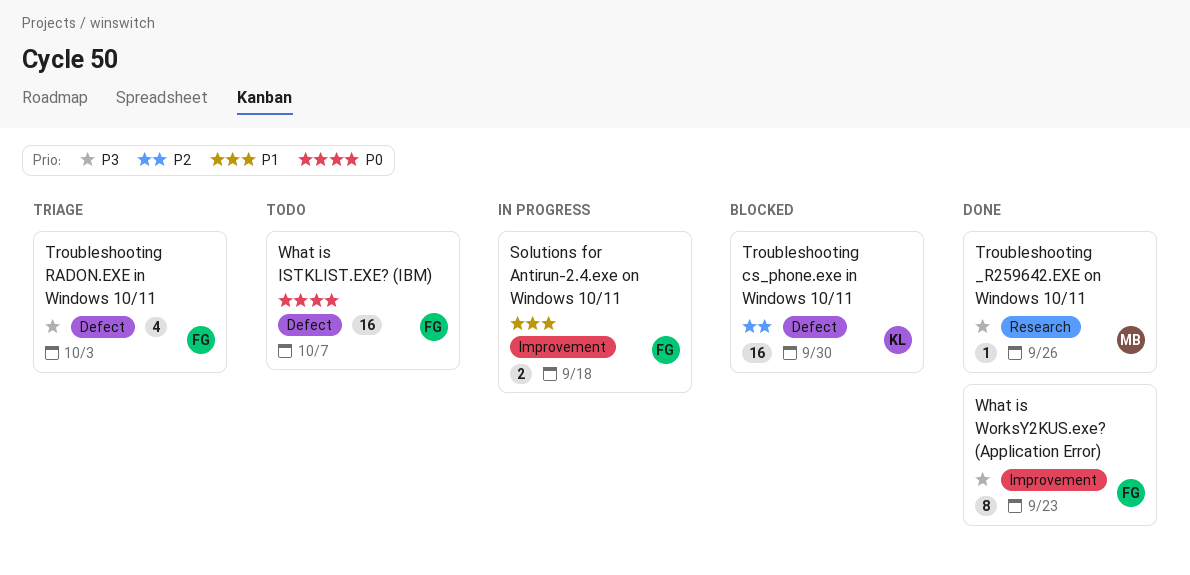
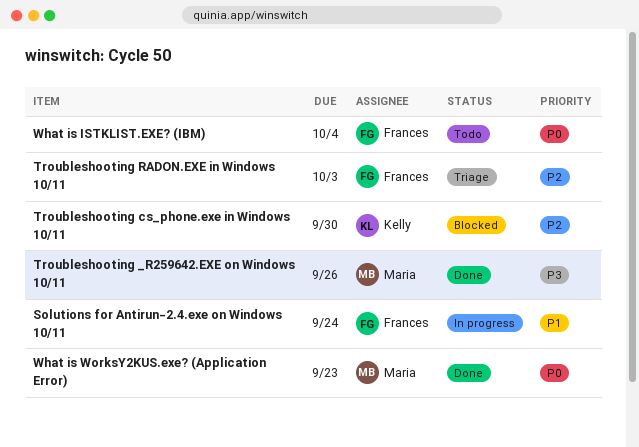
Solutions for Antirun-2.4.exe on Windows 10/11, due: Sep 18 -> Sep 24
Troubleshooting RADON.EXE in Windows 10/11, priority: P3 -> P2
What is ISTKLIST.EXE? (IBM), due: Oct 7 -> Oct 4
What is WorksY2KUS.exe? (Application Error), owner: Frances -> Maria
What is WorksY2KUS.exe? (Application Error), priority: P3 -> P0

